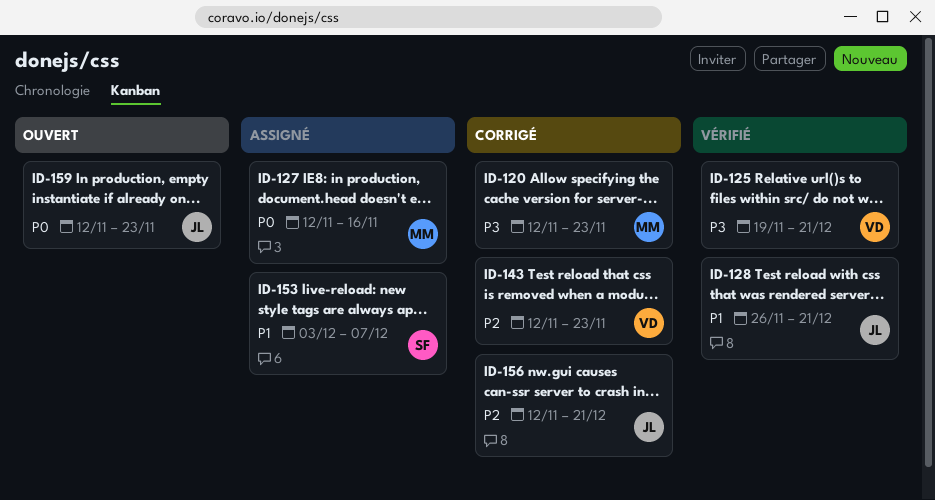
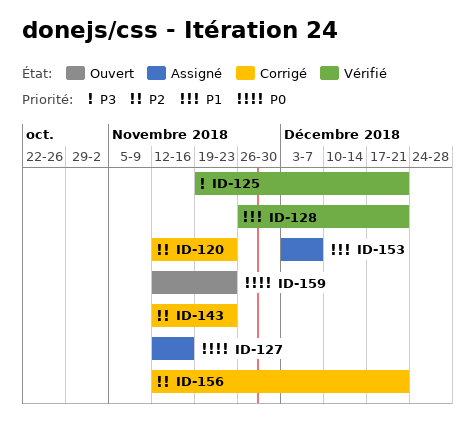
ID-120, priority: P3 -> P2

